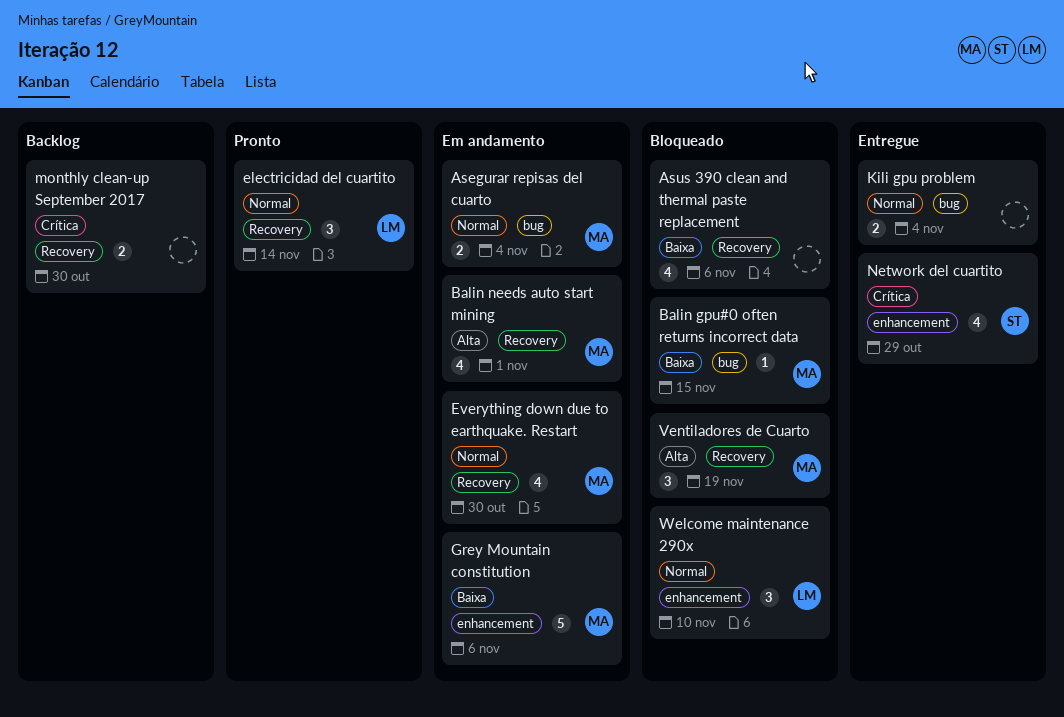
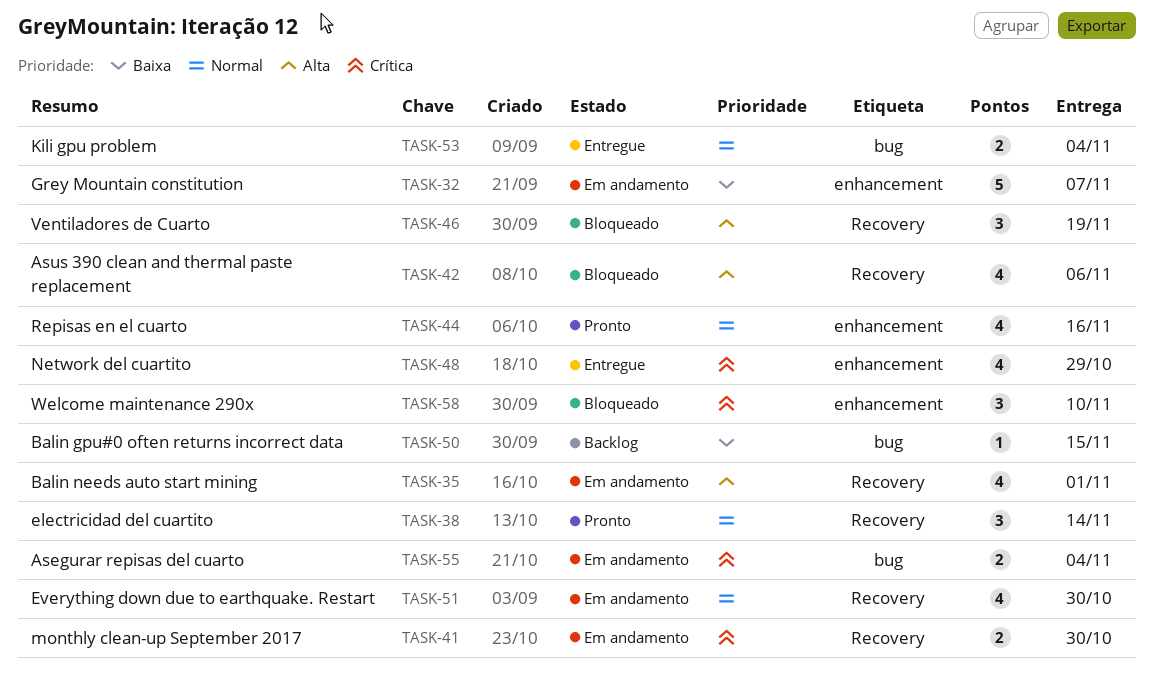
Asegurar repisas del cuarto, priority: Normal -> Crítica
Asus 390 clean and thermal paste replacement, priority: Baixa -> Alta
Balin gpu#0 often returns incorrect data, status: Bloqueado -> Backlog
Grey Mountain constitution, due: Nov 6 -> Nov 7
monthly clean-up September 2017, status: Backlog -> Em andamento
Repisas en el cuarto: none -> present
Welcome maintenance 290x, priority: Normal -> Crítica

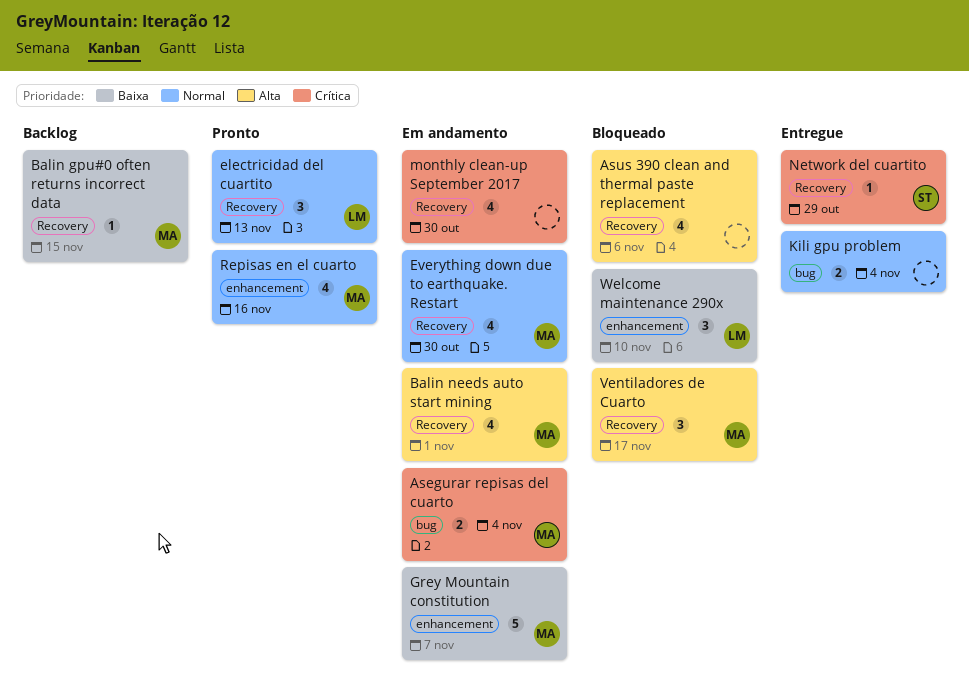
Balin gpu#0 often returns incorrect data, label: bug -> Recovery
electricidad del cuartito, due: Nov 14 -> Nov 13
monthly clean-up September 2017, estimate: 2 -> 4
Network del cuartito, label: enhancement -> Recovery
Network del cuartito, estimate: 4 -> 1
Ventiladores de Cuarto, due: Nov 19 -> Nov 17
Welcome maintenance 290x, priority: Crítica -> Baixa

